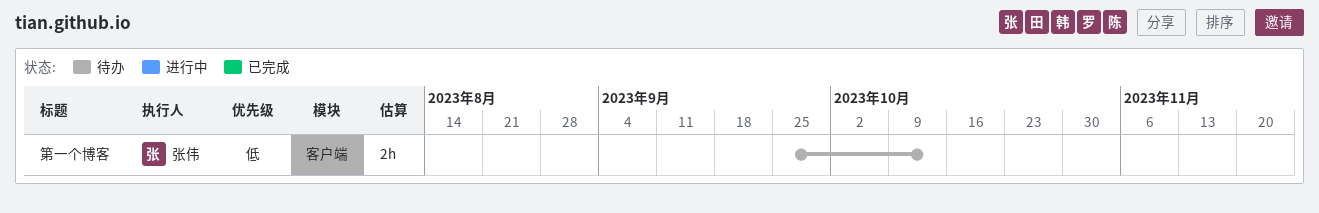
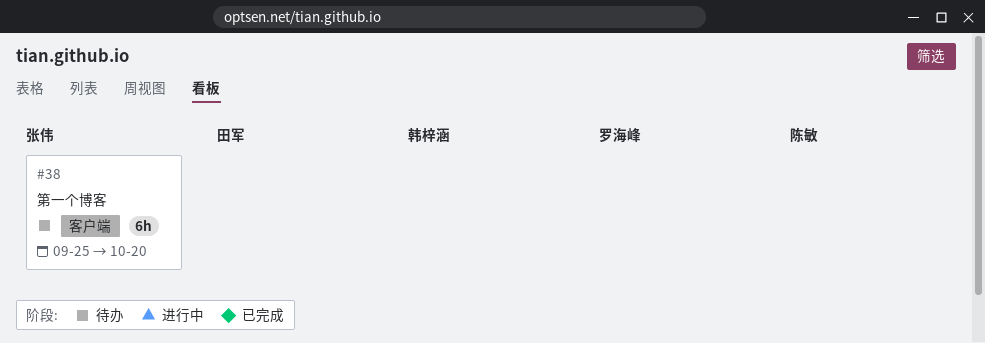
第一个博客, estimate: 2h -> 6h
第一个博客, due: Oct 13 -> Oct 20

